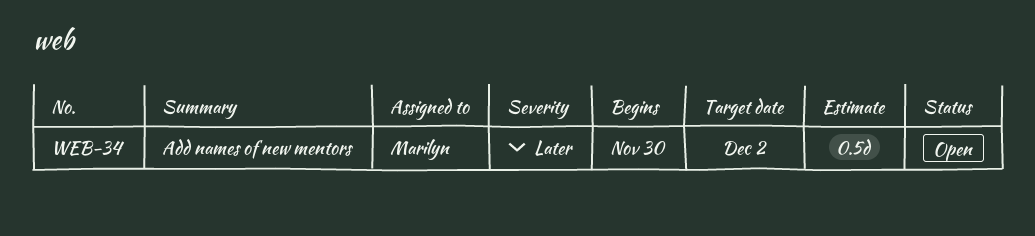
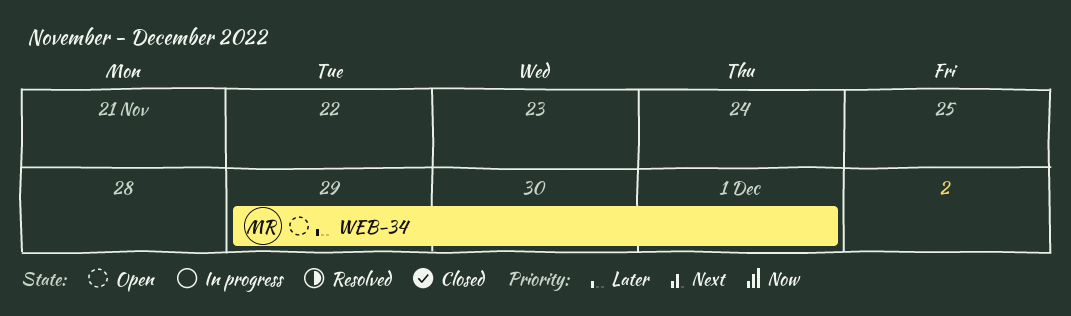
WEB-34, start: Nov 30 -> Nov 29
WEB-34, due: Dec 2 -> Dec 1

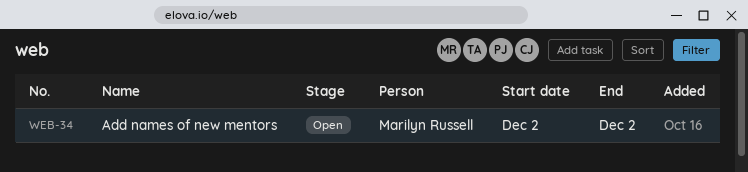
WEB-34, start: Nov 29 -> Dec 2
WEB-34, due: Dec 1 -> Dec 2

